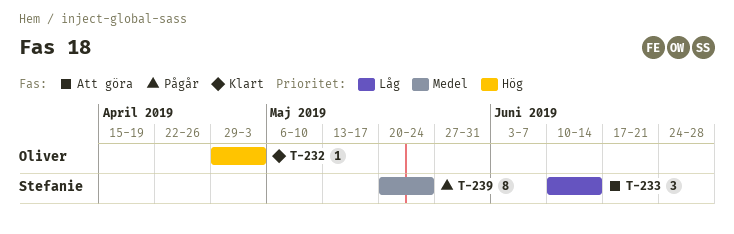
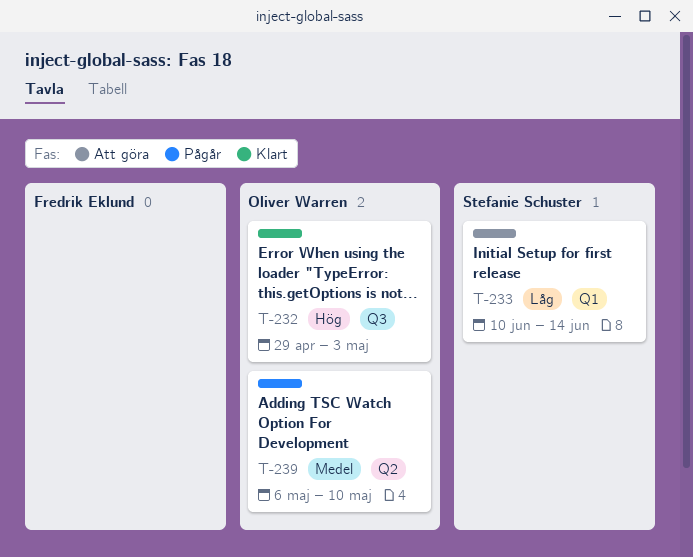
T-239, owner: Stefanie Schuster -> Oliver Warren
T-239, start: May 20 -> May 6
T-239, due: May 24 -> May 10

